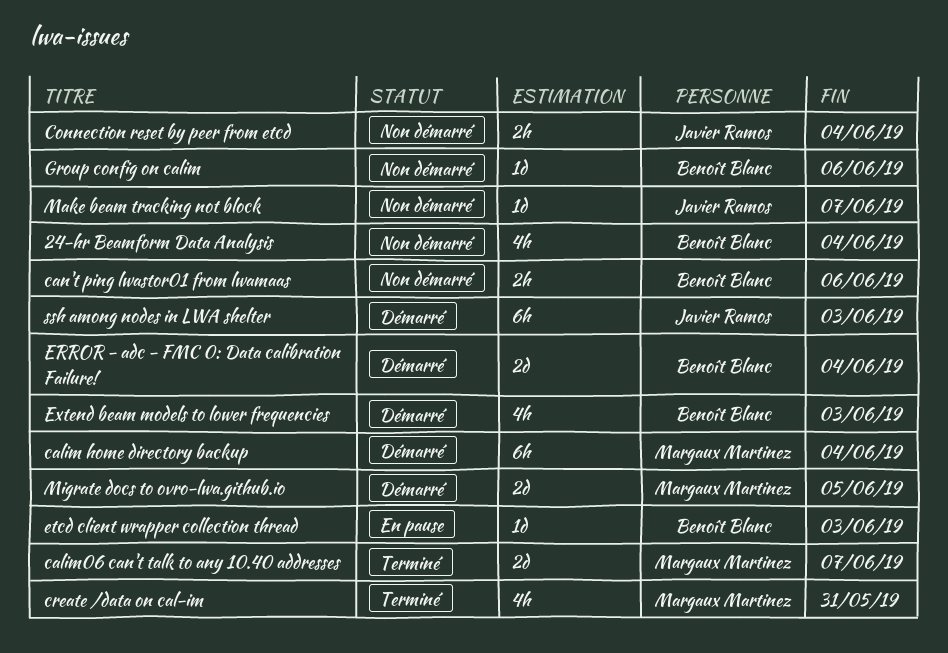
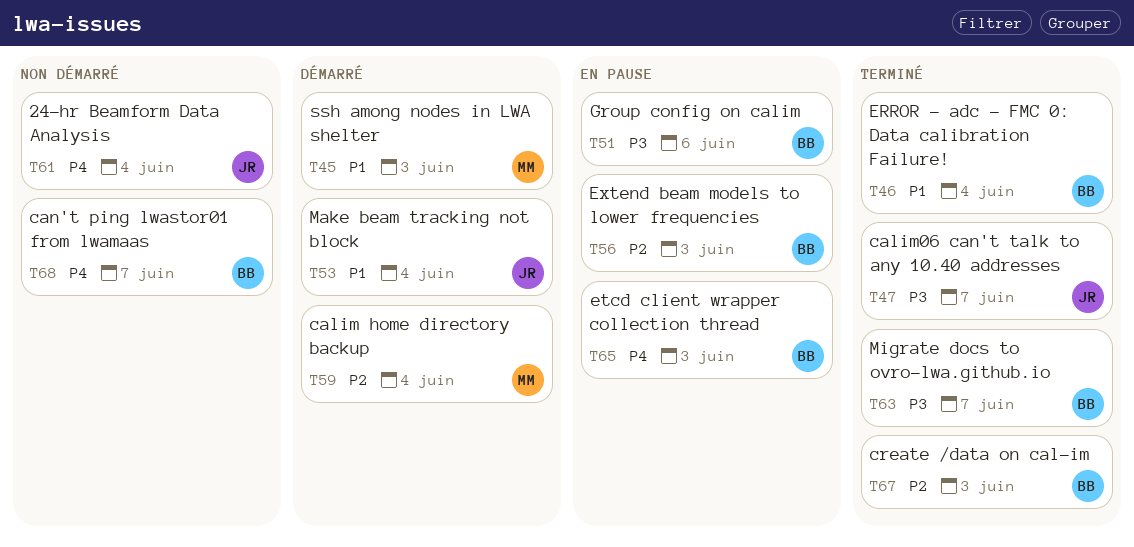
24-hr Beamform Data Analysis, owner: Benoît Blanc -> Javier Ramos
calim06 can't talk to any 10.40 addresses, owner: Margaux Martinez -> Javier Ramos
can't ping lwastor01 from lwamaas, due: Jun 6 -> Jun 7
Connection reset by peer from etcd: present -> none
create /data on cal-im, owner: Margaux Martinez -> Benoît Blanc
create /data on cal-im, due: May 31 -> Jun 3
ERROR - adc - FMC 0: Data calibration Failure!, status: Démarré -> Terminé
Extend beam models to lower frequencies, status: Démarré -> En pause
Group config on calim, status: Non démarré -> En pause
Make beam tracking not block, status: Non démarré -> Démarré
Make beam tracking not block, due: Jun 7 -> Jun 4
Migrate docs to ovro-lwa.github.io, status: Démarré -> Terminé
Migrate docs to ovro-lwa.github.io, owner: Margaux Martinez -> Benoît Blanc
Migrate docs to ovro-lwa.github.io, due: Jun 5 -> Jun 7
ssh among nodes in LWA shelter, owner: Javier Ramos -> Margaux Martinez

